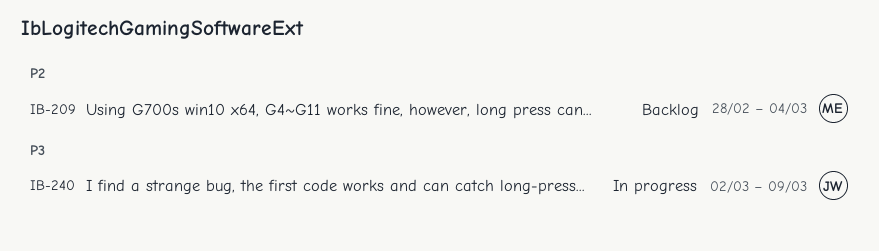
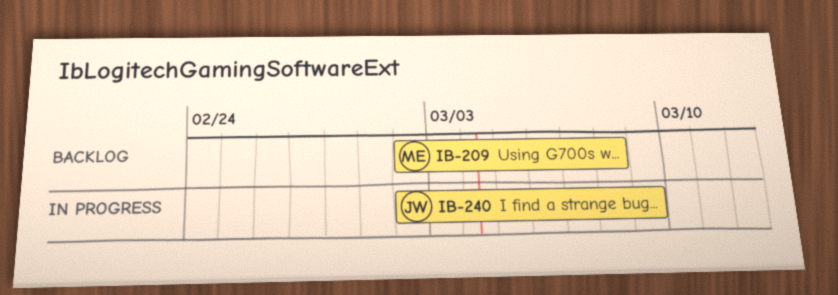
IB-209, start: Feb 28 -> Mar 2
IB-209, due: Mar 4 -> Mar 8

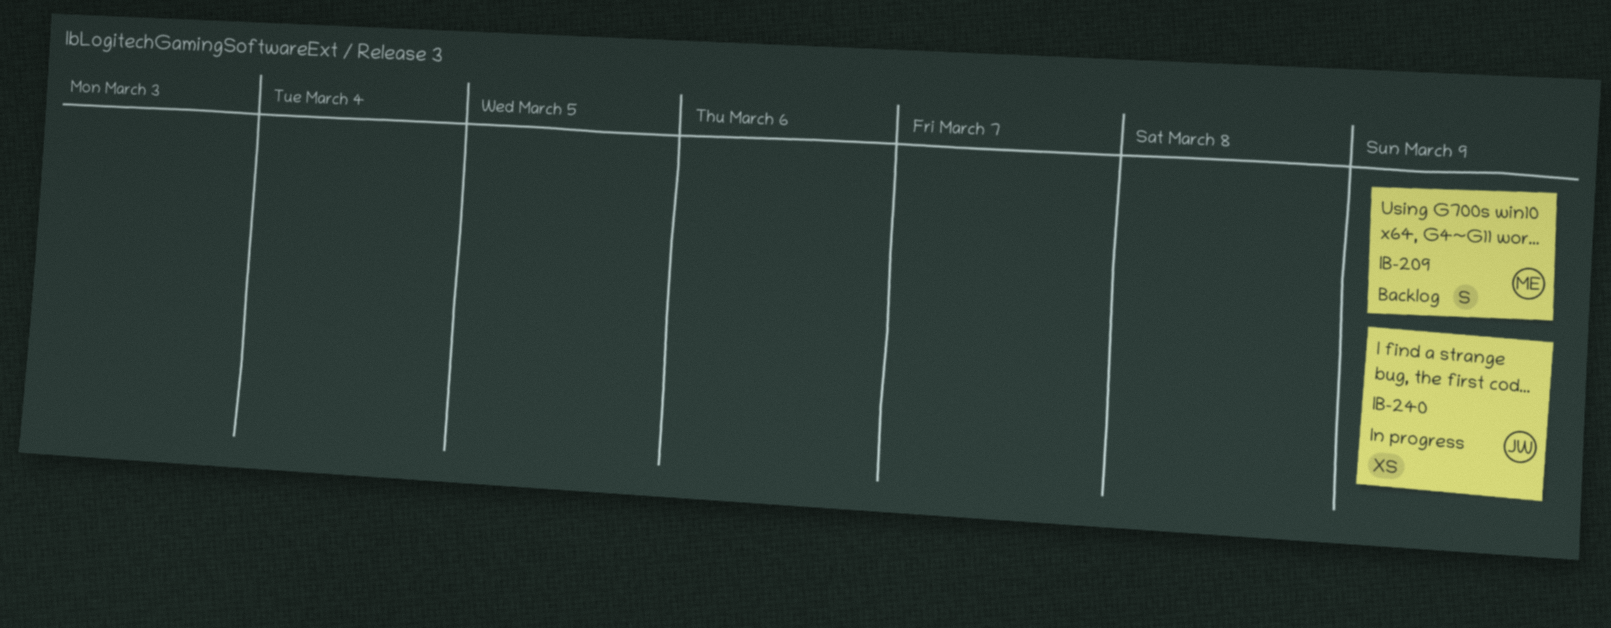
IB-209, due: Mar 8 -> Mar 9

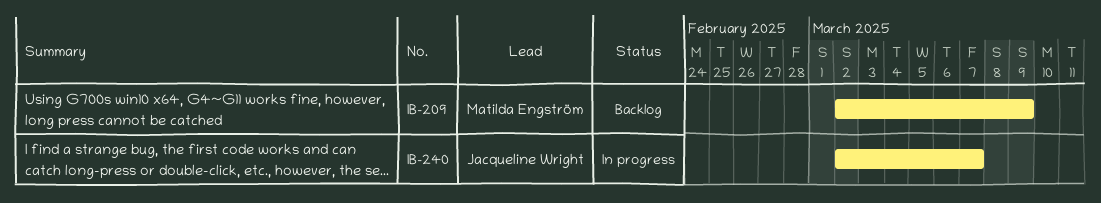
IB-240, due: Mar 9 -> Mar 7

